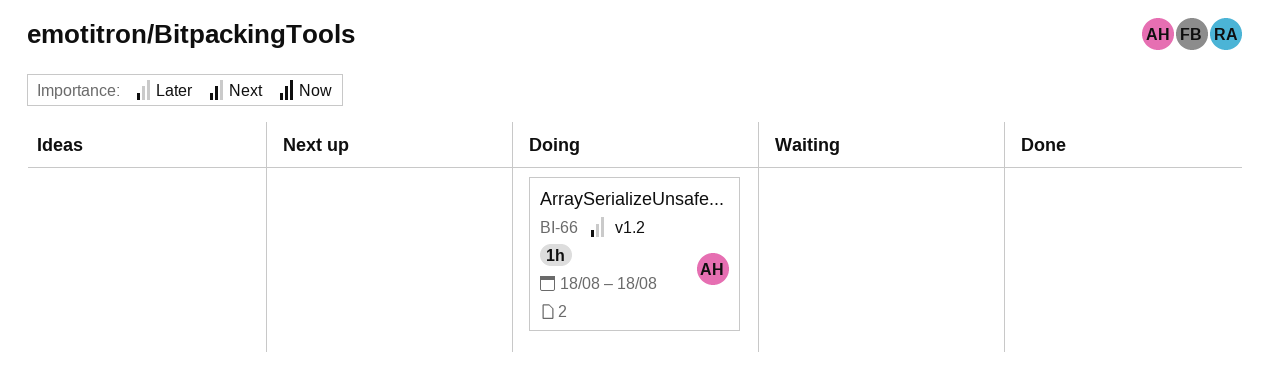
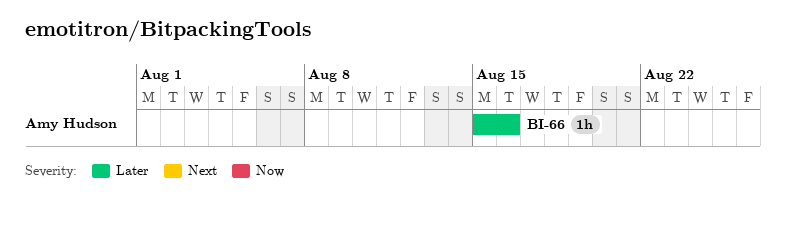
BI-66, start: Aug 18 -> Aug 15
BI-66, due: Aug 18 -> Aug 16

